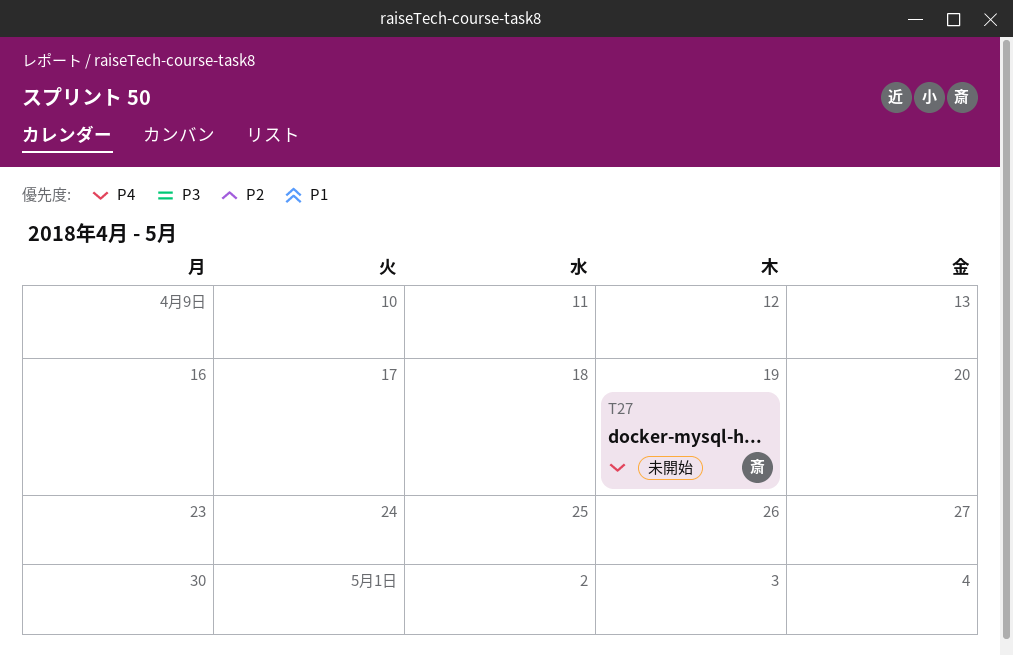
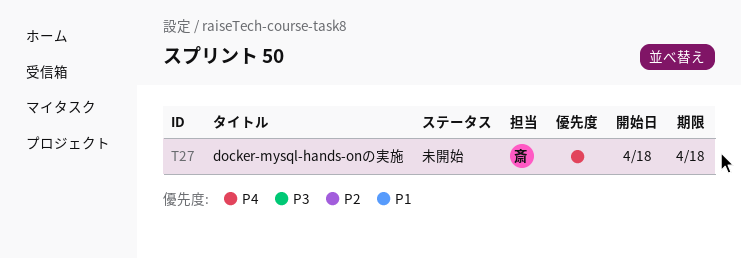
T27, due: Apr 19 -> Apr 18

